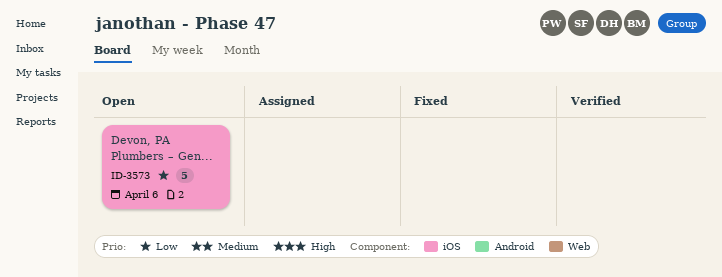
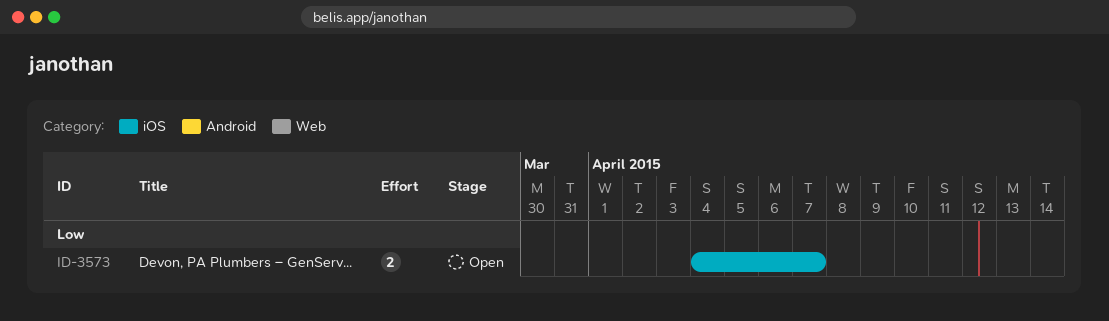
ID-3573, estimate: 5 -> 2
ID-3573, due: Apr 6 -> Apr 7

